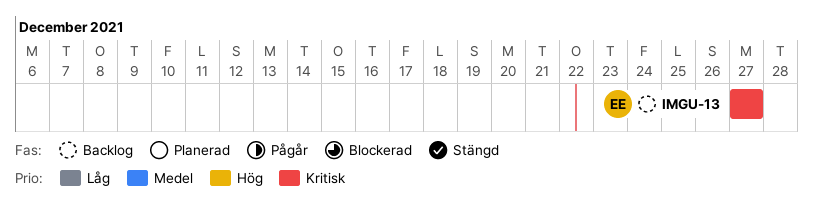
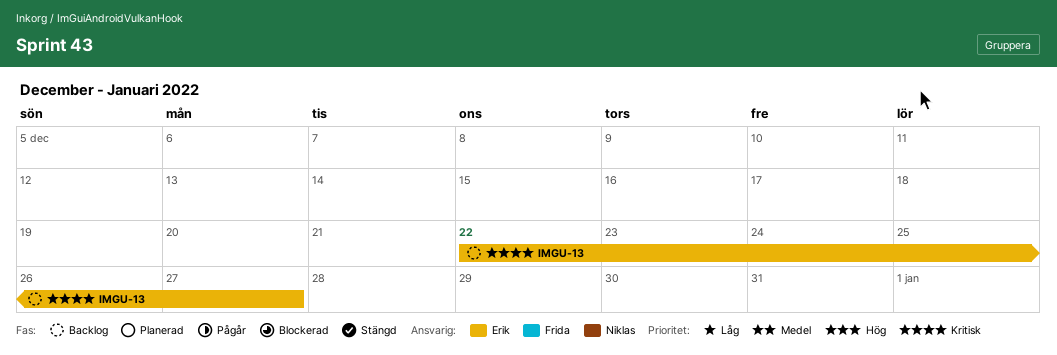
IMGU-13, start: Dec 27 -> Dec 22

